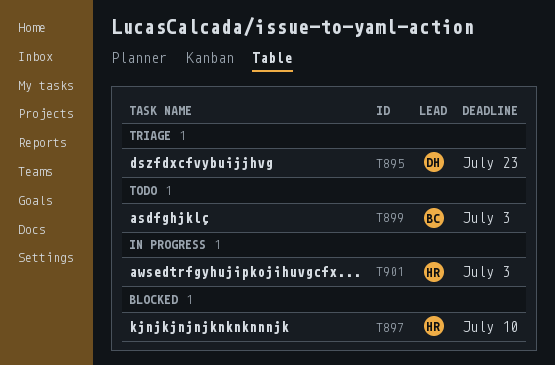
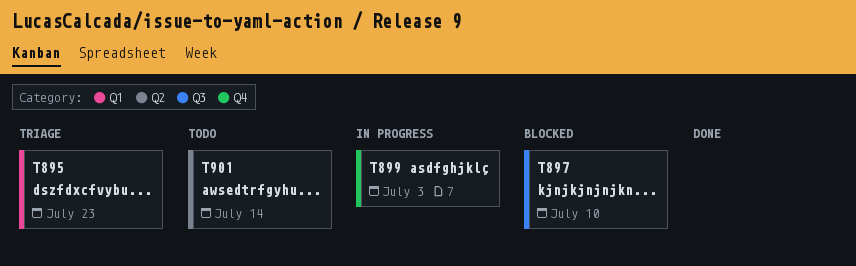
T899, status: Todo -> In progress
T901, status: In progress -> Todo
T901, due: Jul 3 -> Jul 14

